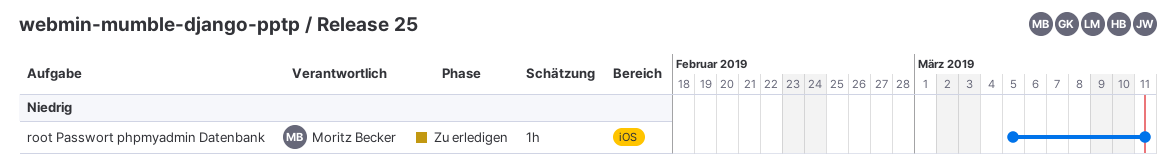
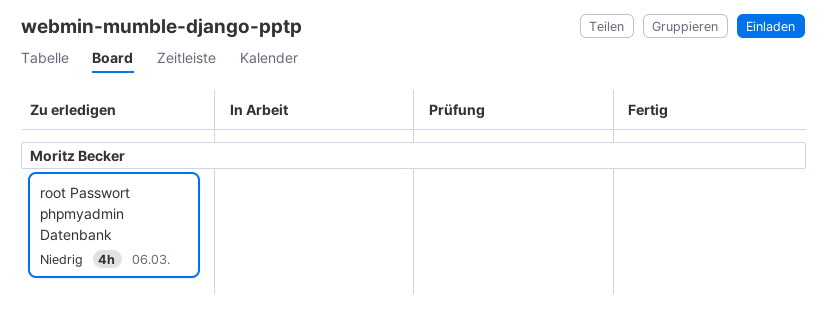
root Passwort phpmyadmin Datenbank, estimate: 1h -> 4h
root Passwort phpmyadmin Datenbank, due: Mar 11 -> Mar 6

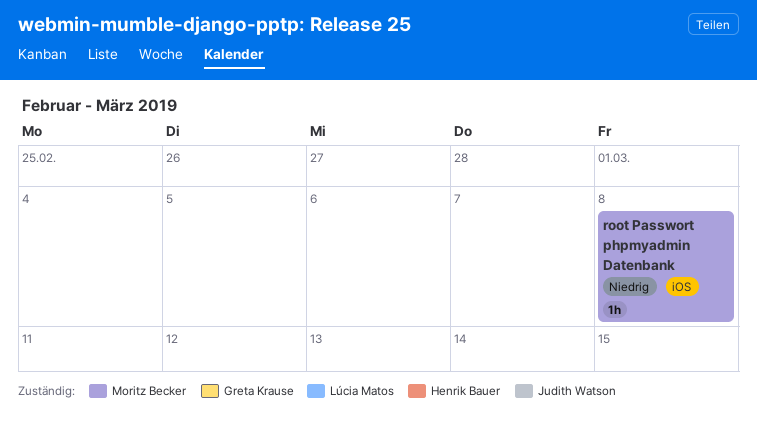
root Passwort phpmyadmin Datenbank, estimate: 4h -> 1h
root Passwort phpmyadmin Datenbank, due: Mar 6 -> Mar 8

